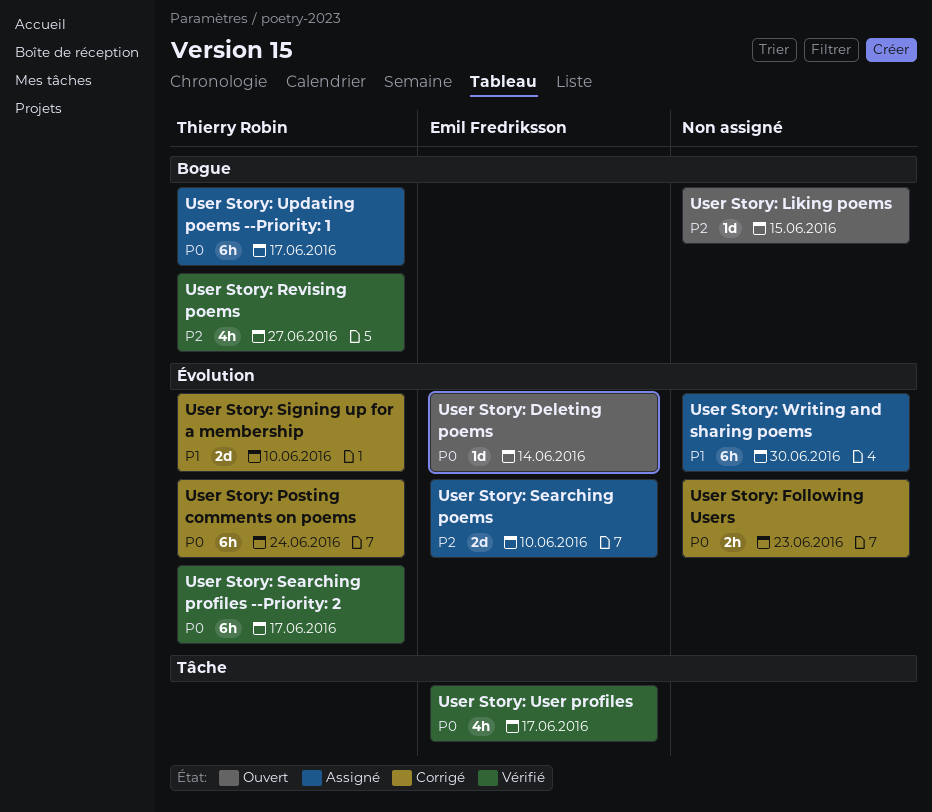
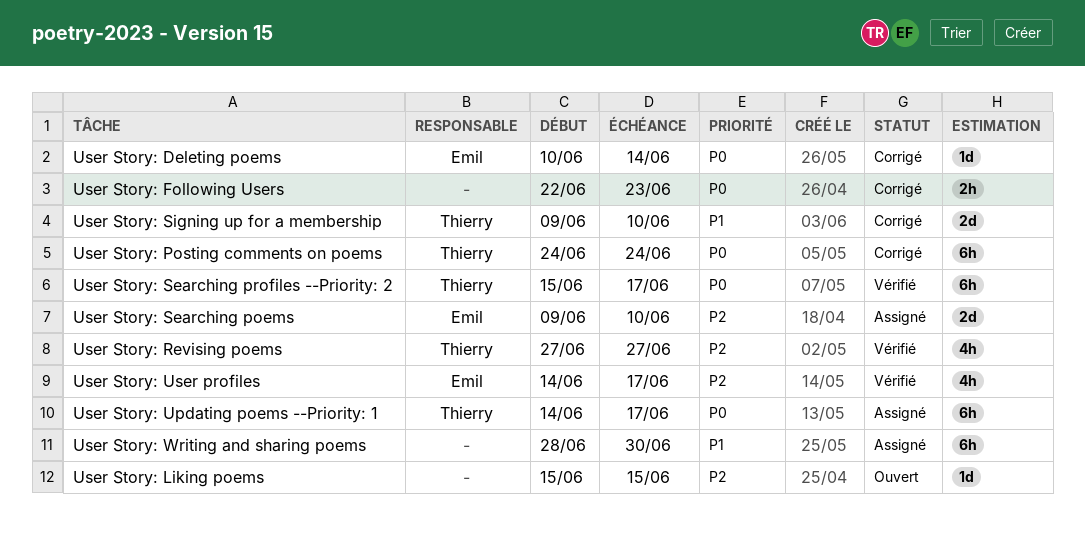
User Story: Deleting poems, status: Ouvert -> Corrigé
User Story: User profiles, priority: P0 -> P2

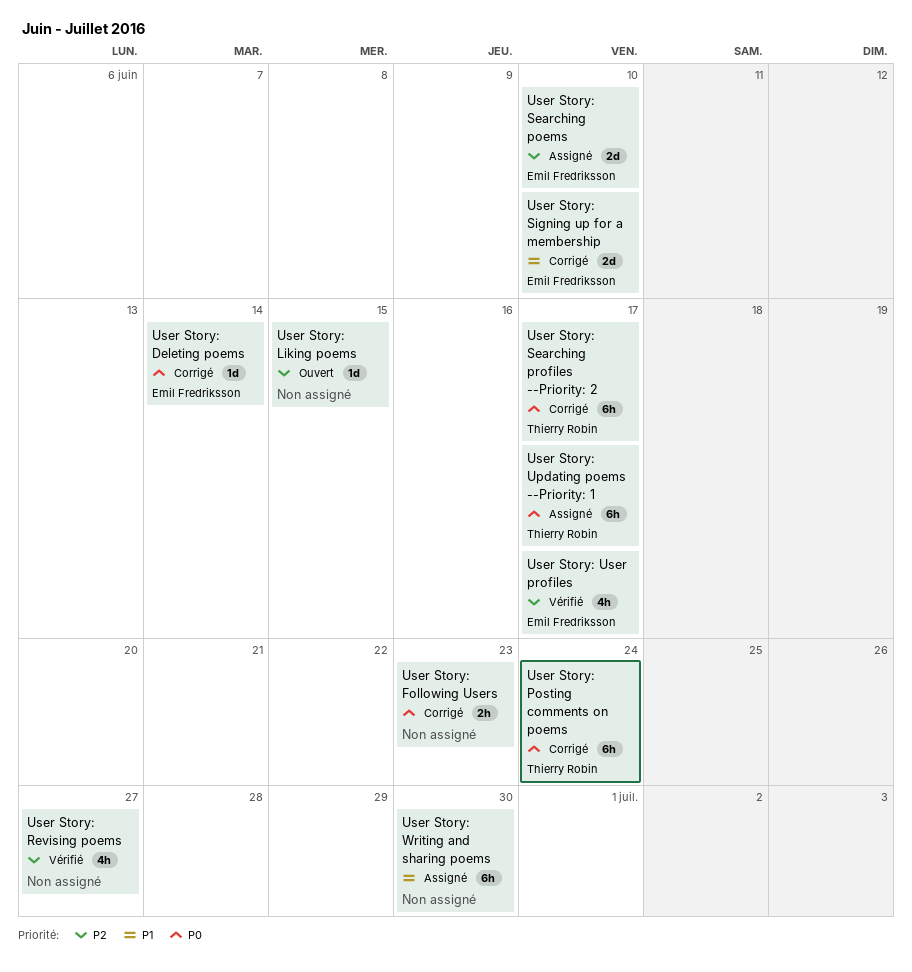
User Story: Revising poems, owner: Thierry Robin -> none
User Story: Searching profiles --Priority: 2, status: Vérifié -> Corrigé
User Story: Signing up for a membership, owner: Thierry Robin -> Emil Fredriksson

